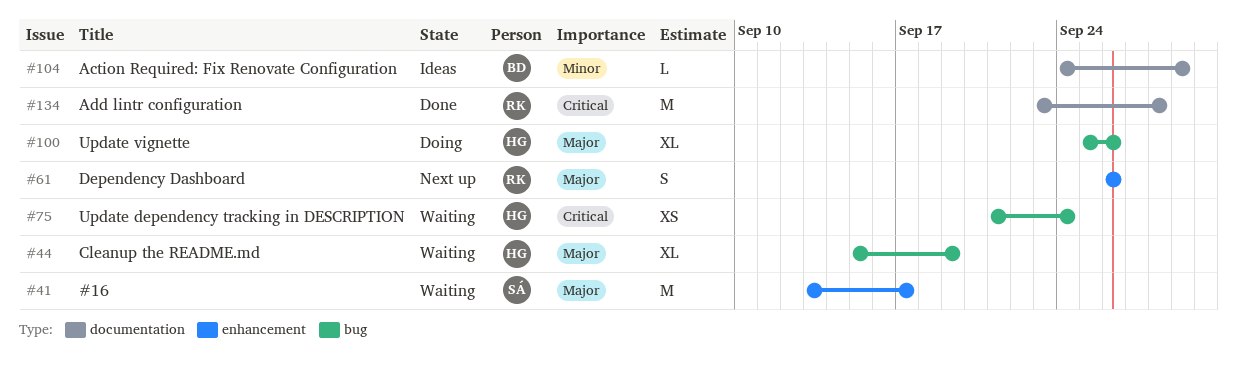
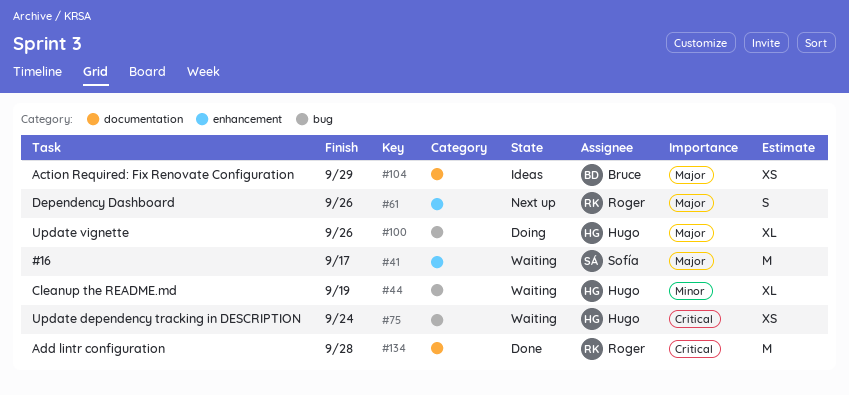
#44, priority: Major -> Minor
#104, priority: Minor -> Major
#104, estimate: L -> XS

